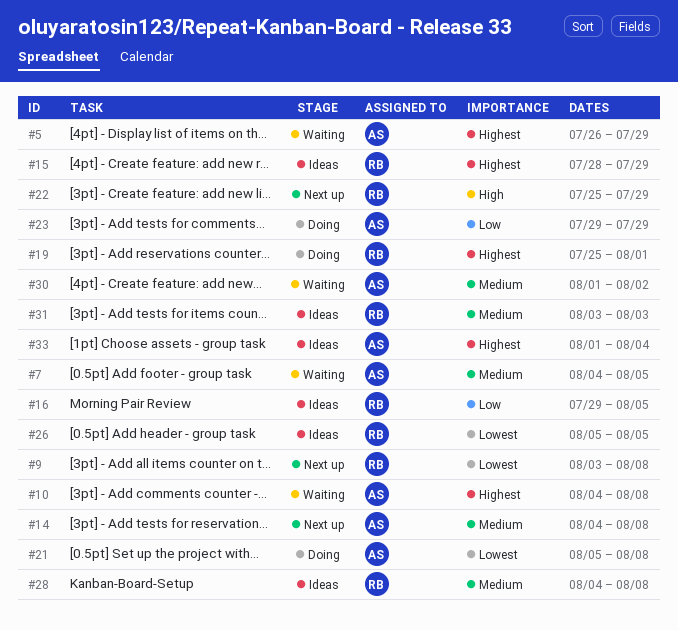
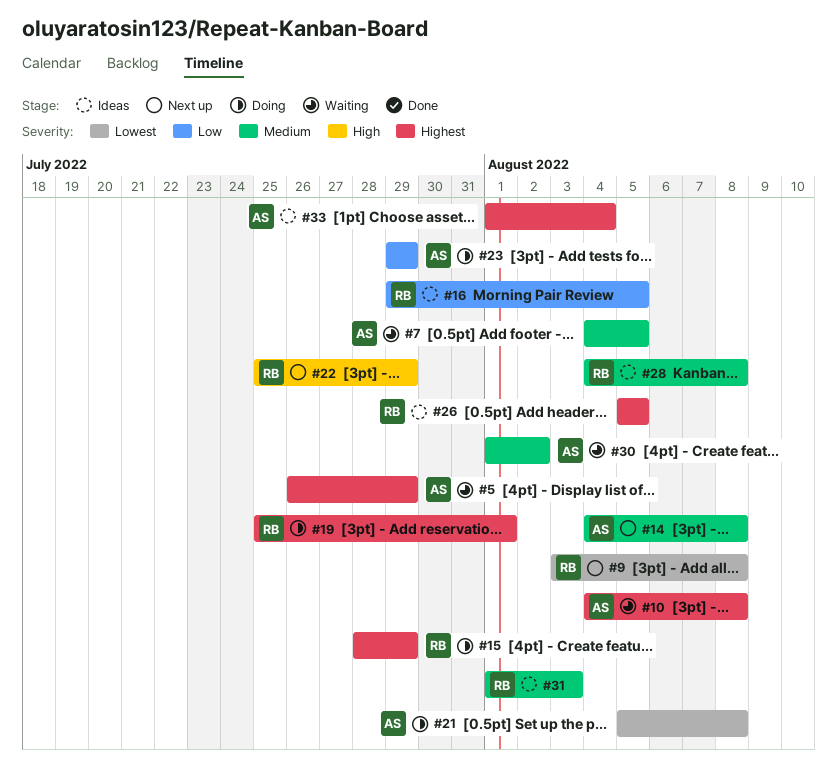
#15, status: Ideas -> Doing
#26, priority: Lowest -> Highest
#31, start: Aug 3 -> Aug 1

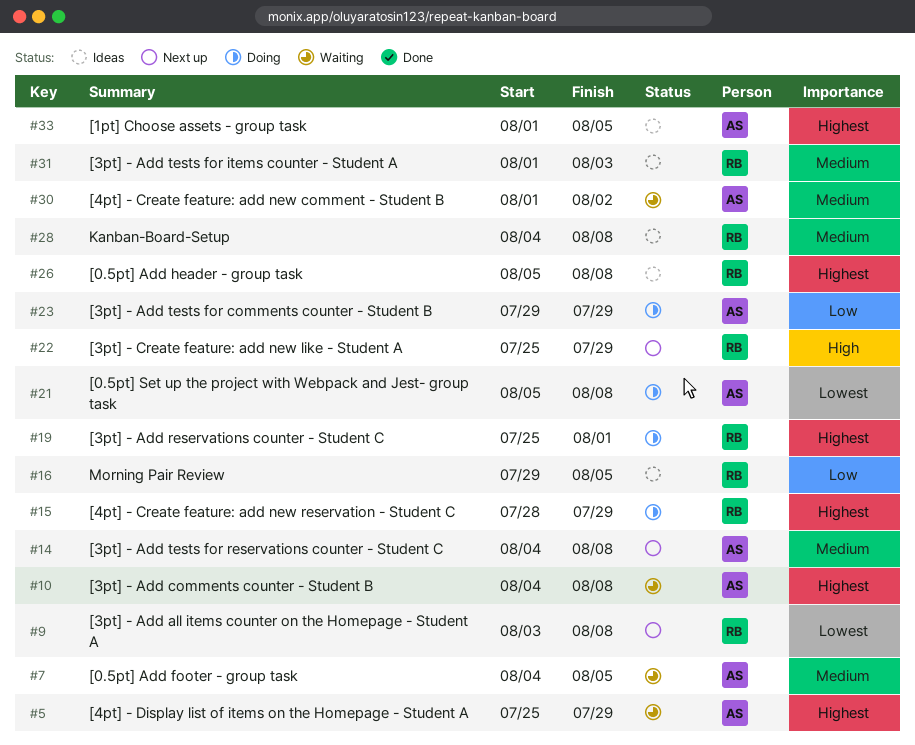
#5, start: Jul 26 -> Jul 25
#26, due: Aug 5 -> Aug 8
#33, due: Aug 4 -> Aug 5

